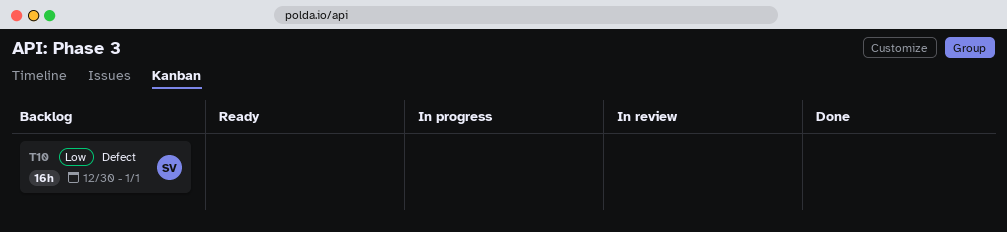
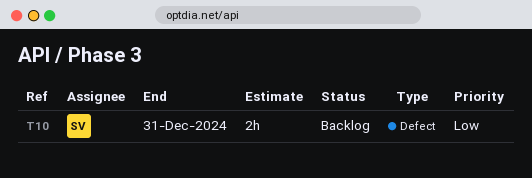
T10, estimate: 16h -> 2h
T10, due: Jan 1 -> Dec 31

